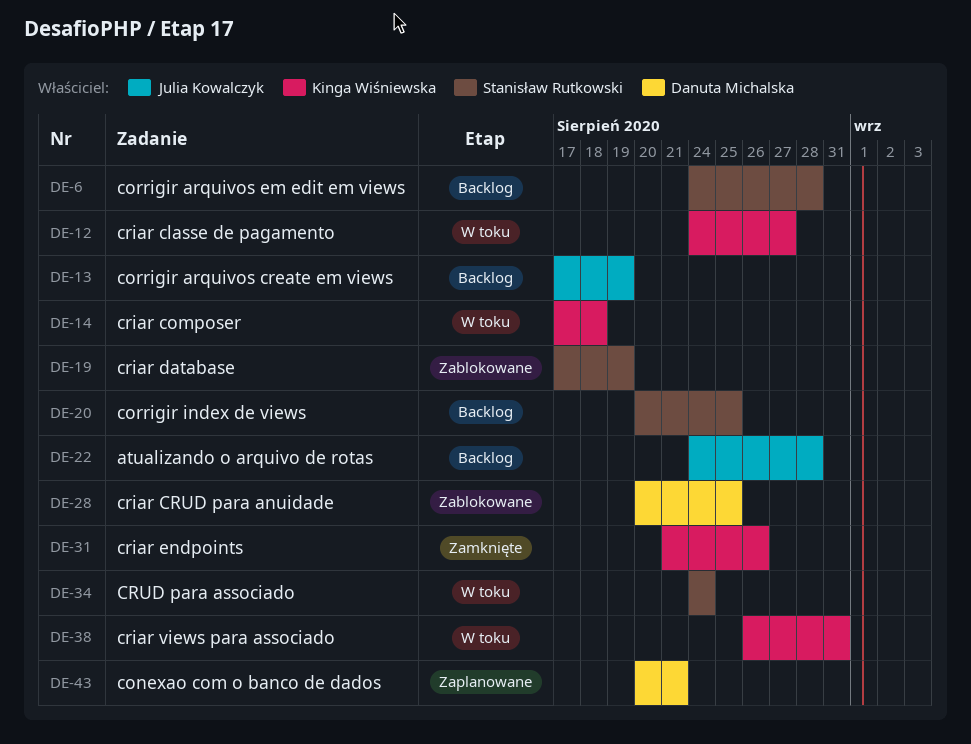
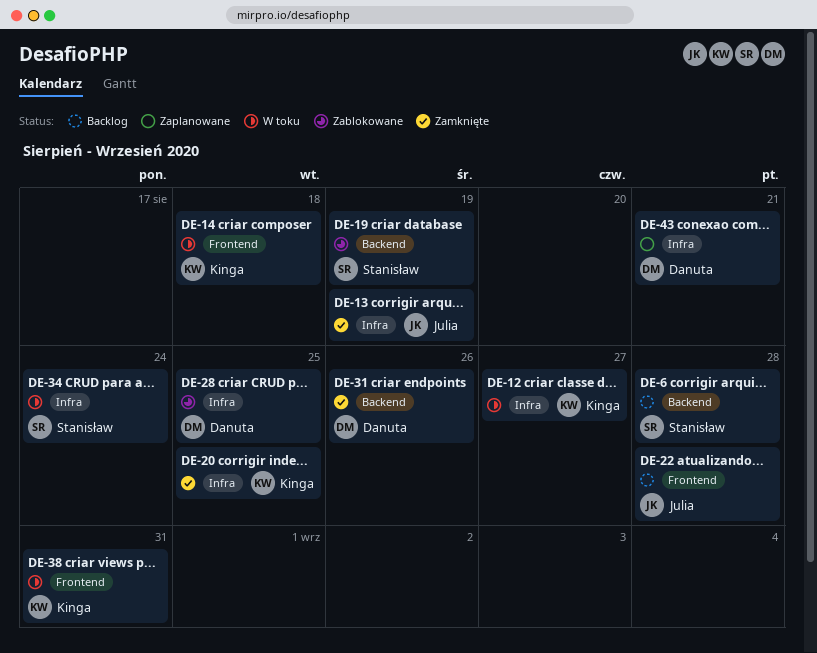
DE-13, status: Backlog -> Zamknięte
DE-20, status: Backlog -> Zamknięte
DE-20, owner: Stanisław Rutkowski -> Kinga Wiśniewska
DE-31, owner: Kinga Wiśniewska -> Danuta Michalska

